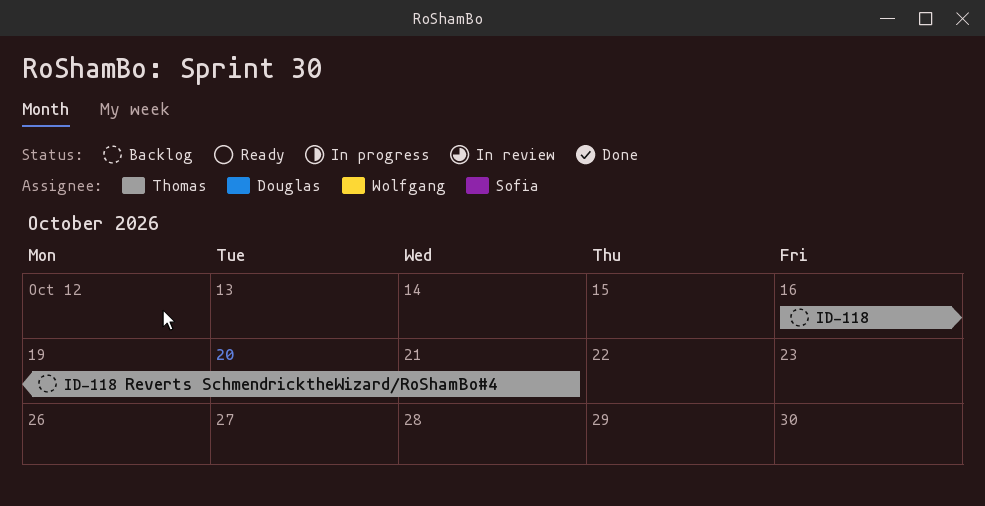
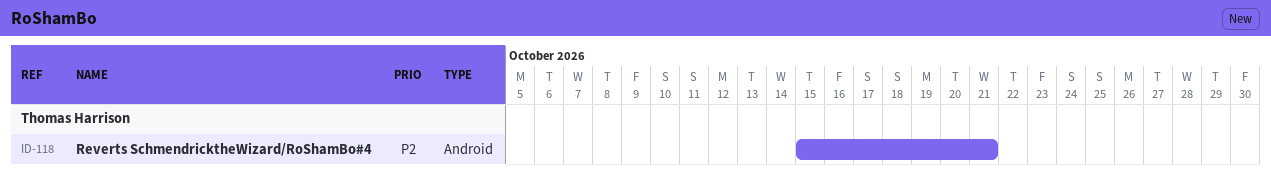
ID-118, start: Oct 16 -> Oct 15

